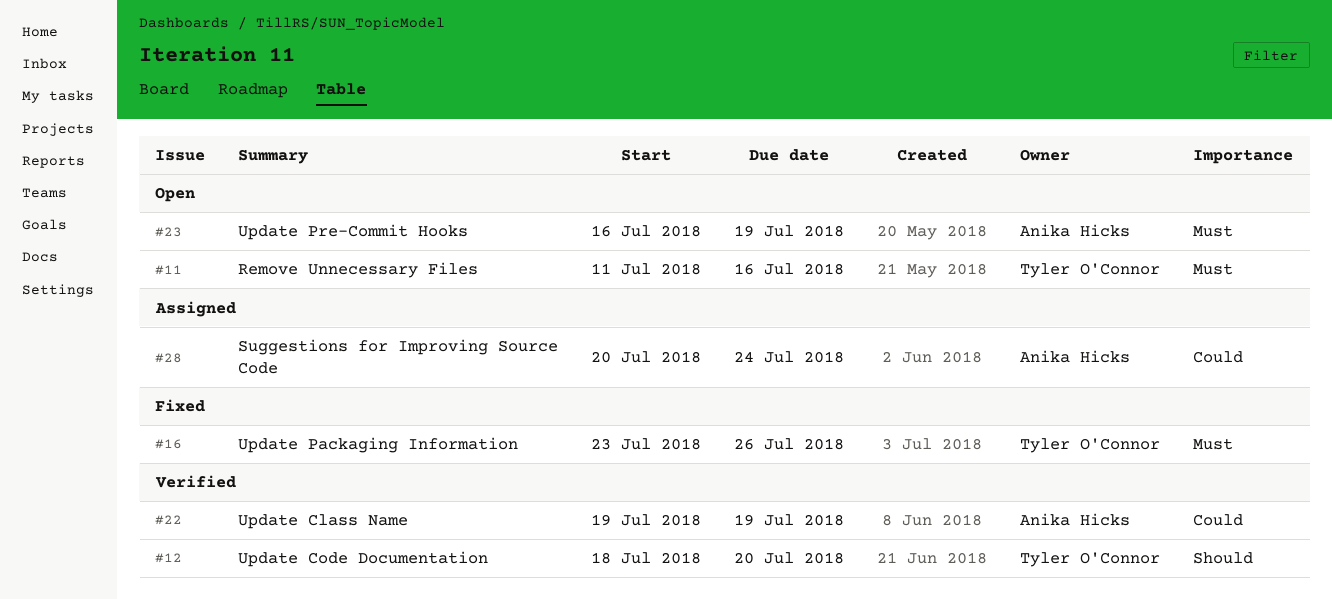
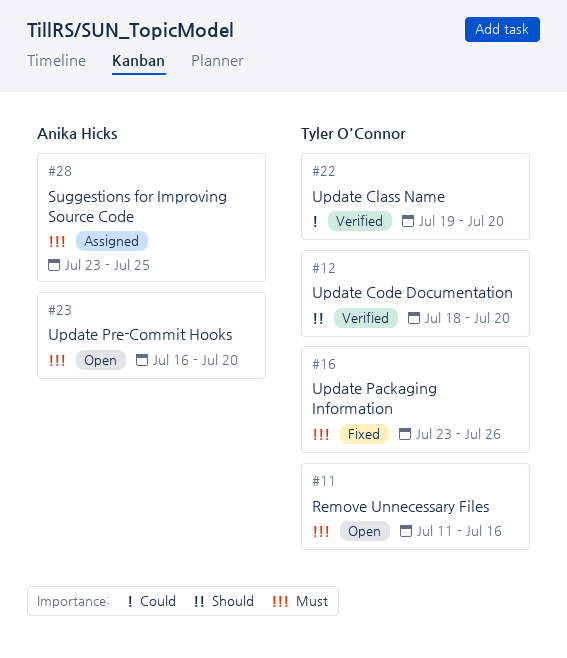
#22, owner: Anika Hicks -> Tyler O'Connor
#22, due: Jul 19 -> Jul 20
#23, due: Jul 19 -> Jul 20
#28, priority: Could -> Must
#28, start: Jul 20 -> Jul 23
#28, due: Jul 24 -> Jul 25

